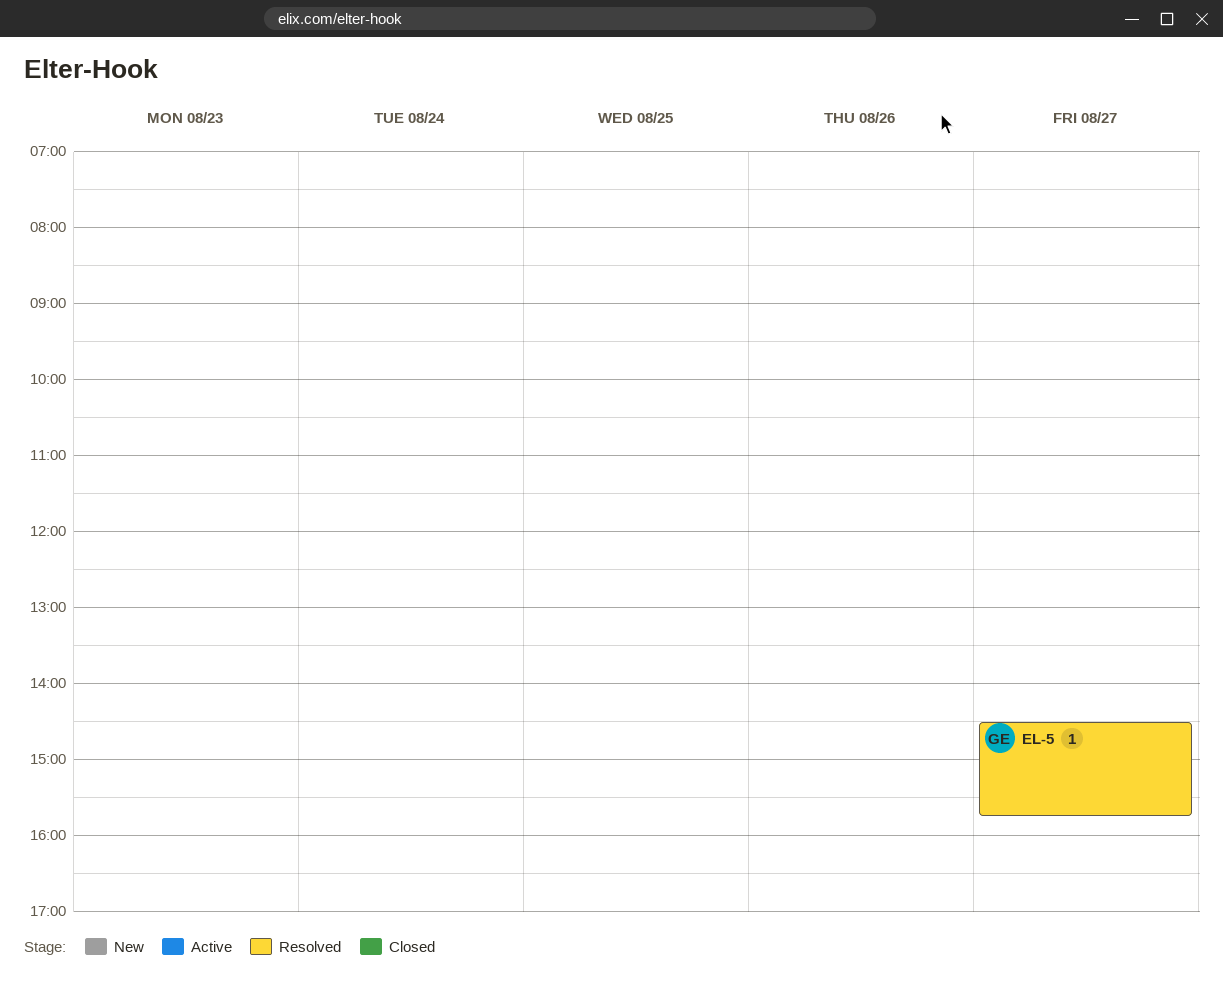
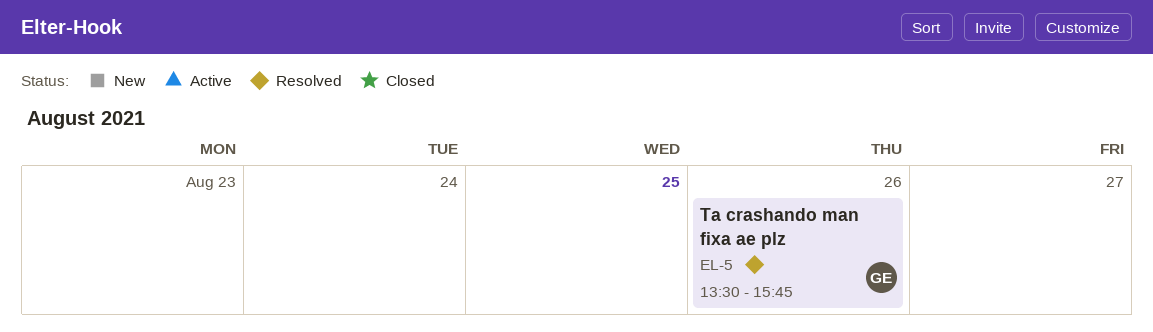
EL-5, day: Aug 27 -> Aug 26
EL-5, begins: 14:30 -> 13:30

